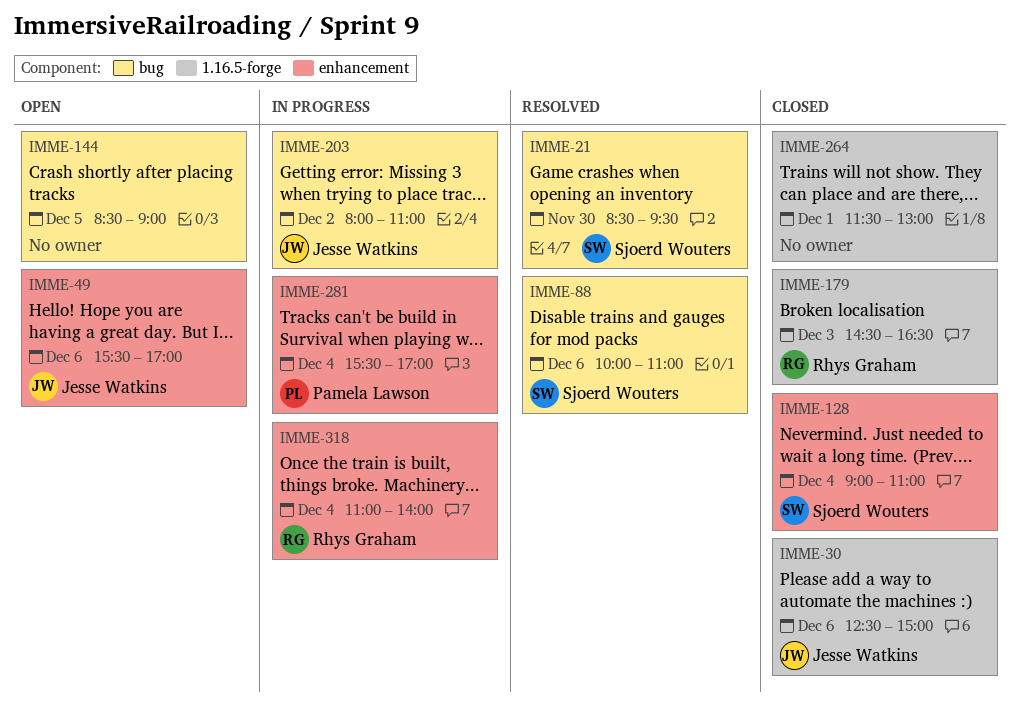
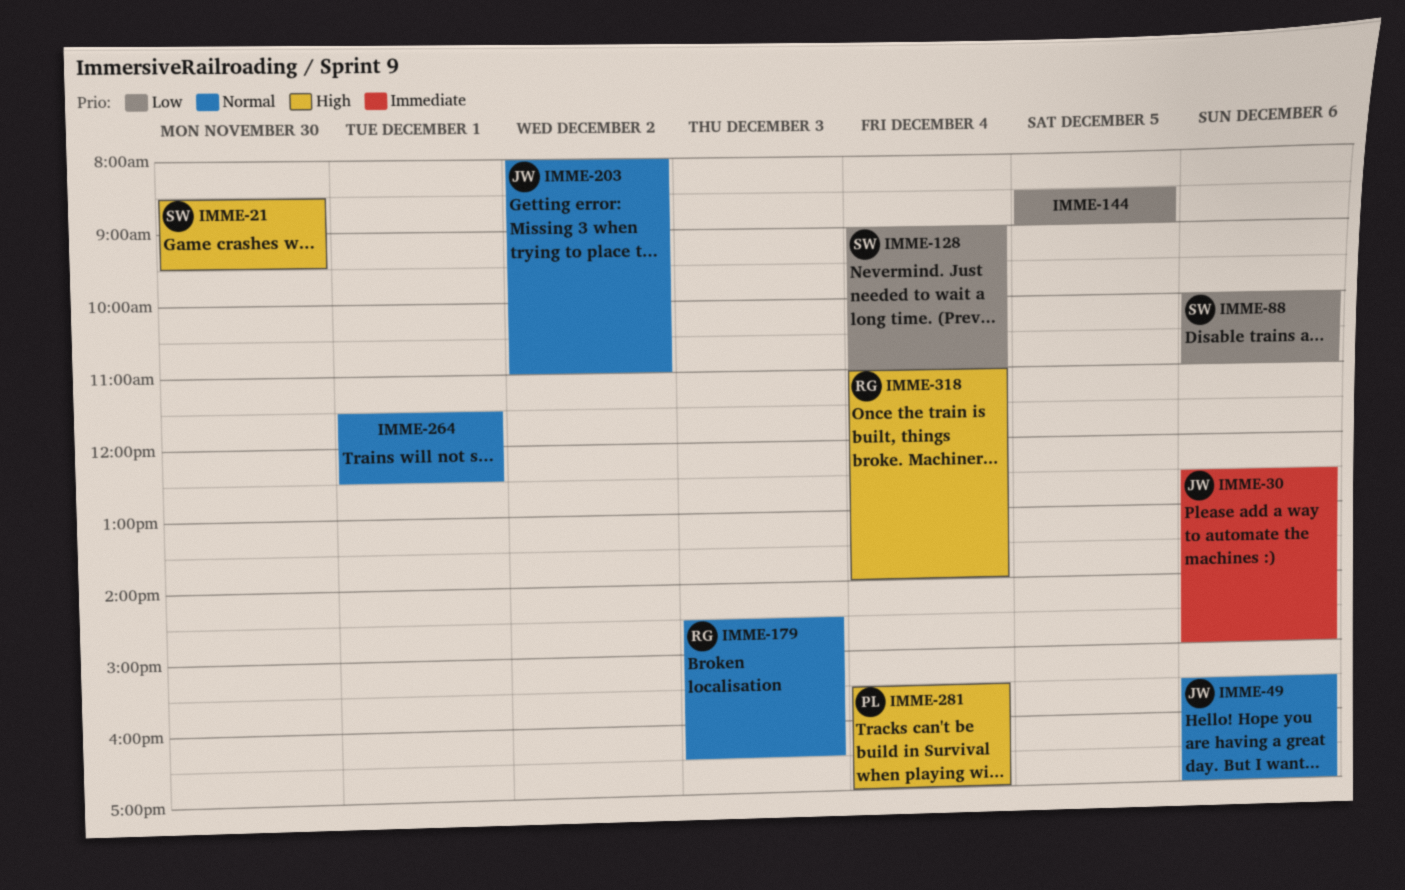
IMME-264, ends: 13:00 -> 12:30

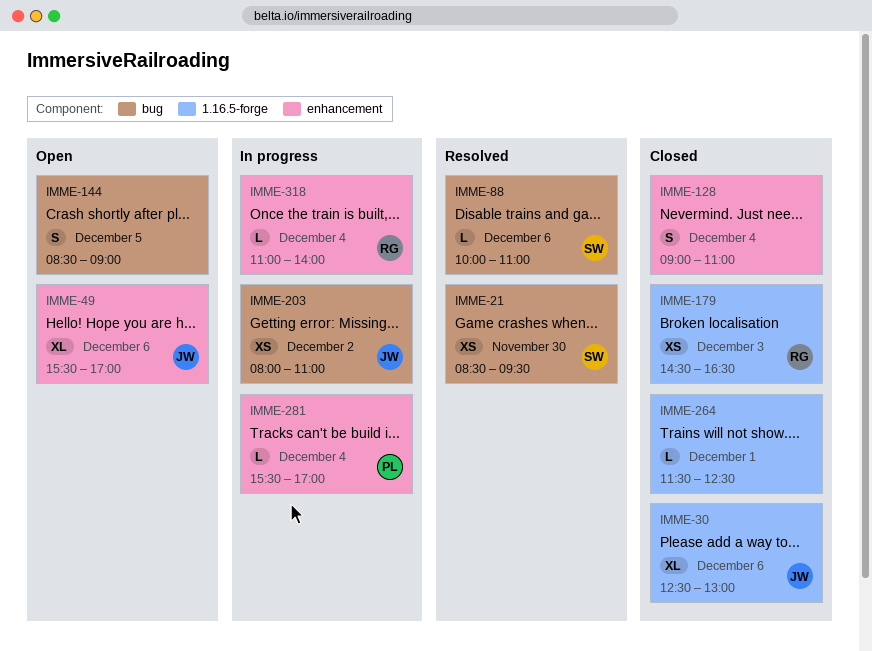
IMME-30, ends: 15:00 -> 13:00
IMME-128, owner: SW -> none

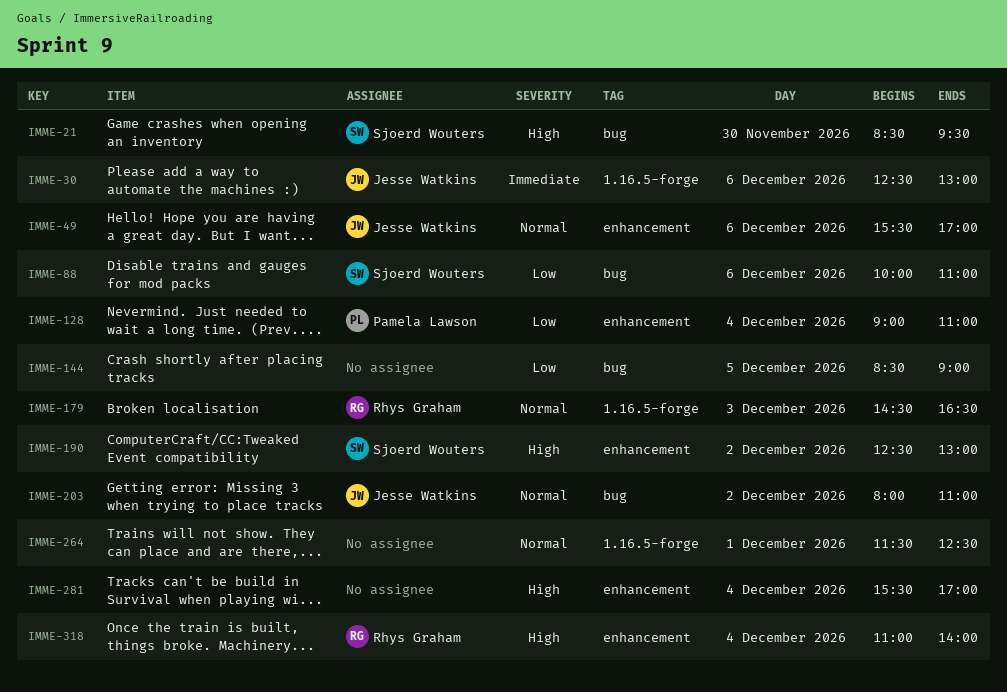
IMME-128, owner: none -> Pamela Lawson
IMME-190: none -> present
IMME-281, owner: Pamela Lawson -> none

